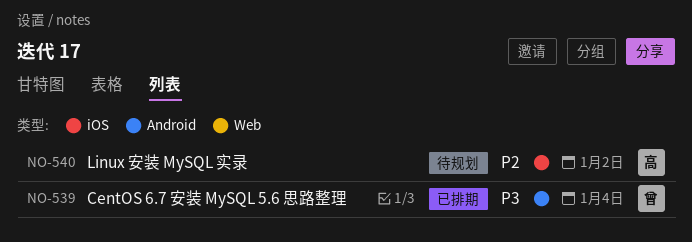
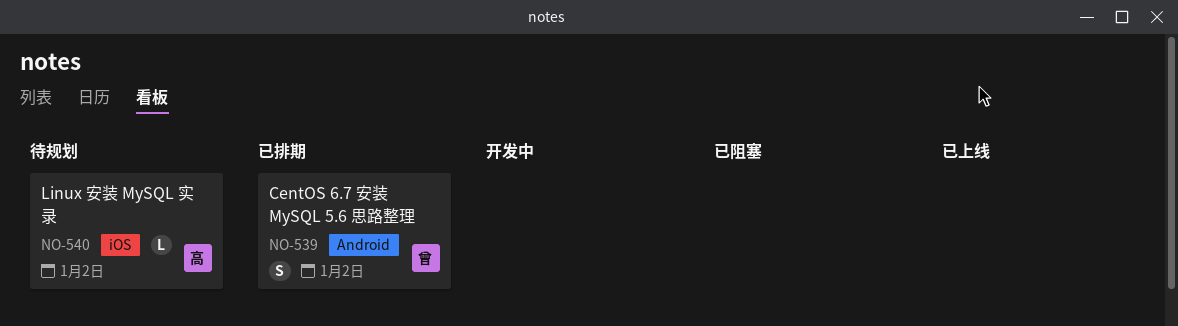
NO-539, due: Jan 4 -> Jan 2

